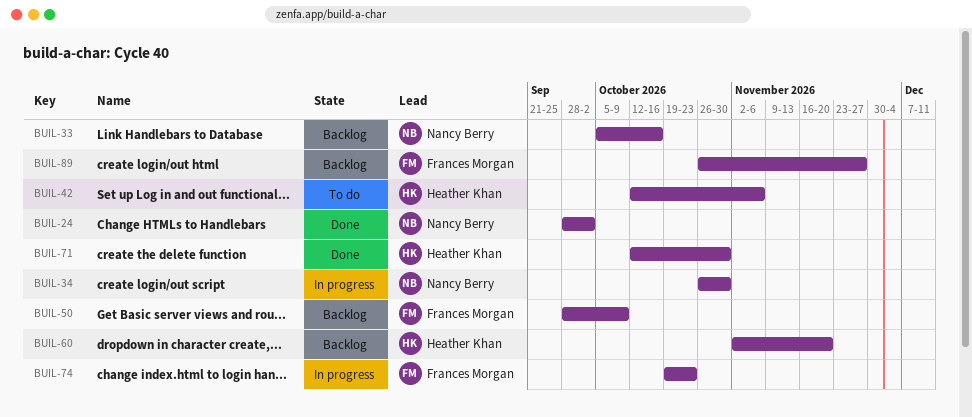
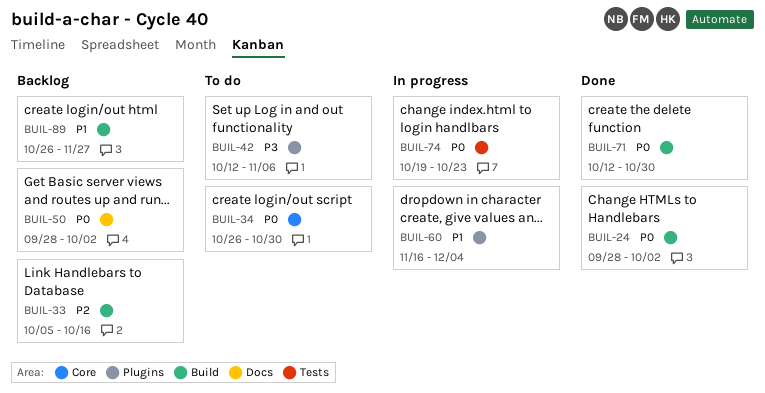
BUIL-34, status: In progress -> To do
BUIL-50, due: Oct 9 -> Oct 2
BUIL-60, status: Backlog -> In progress
BUIL-60, start: Nov 2 -> Nov 16
BUIL-60, due: Nov 20 -> Dec 4

